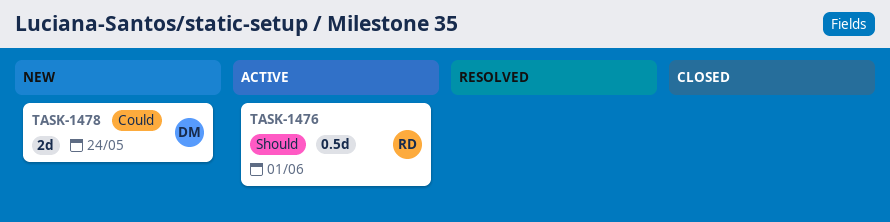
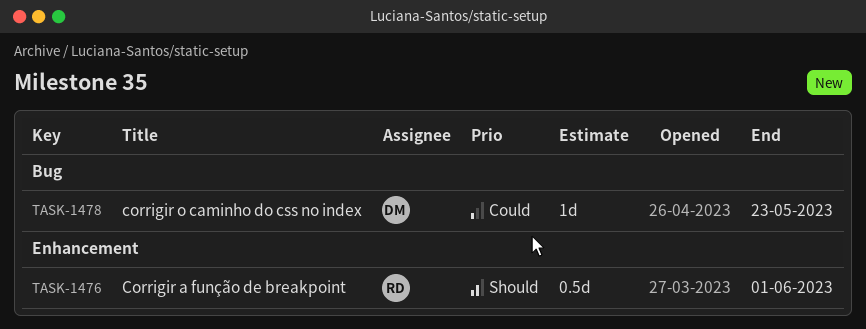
TASK-1478, estimate: 2d -> 1d
TASK-1478, due: May 24 -> May 23

